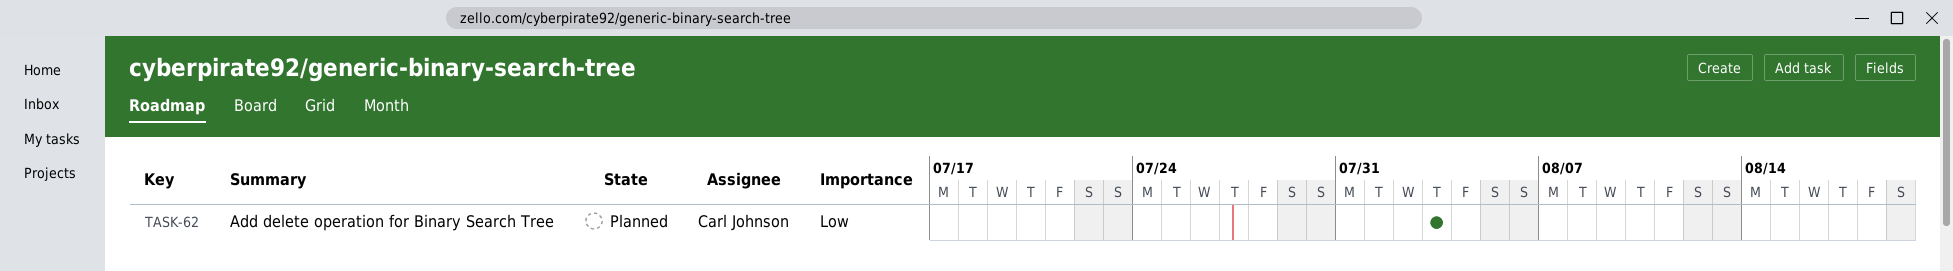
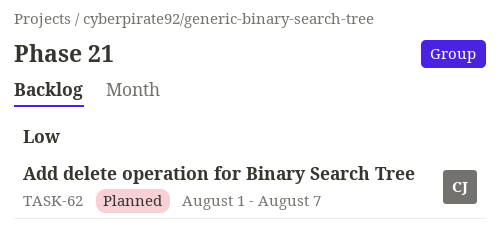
TASK-62, start: Aug 3 -> Aug 1
TASK-62, due: Aug 3 -> Aug 7

